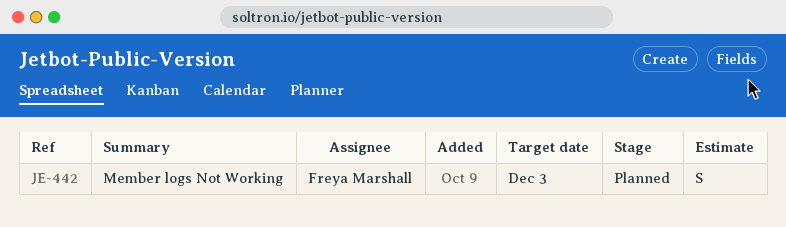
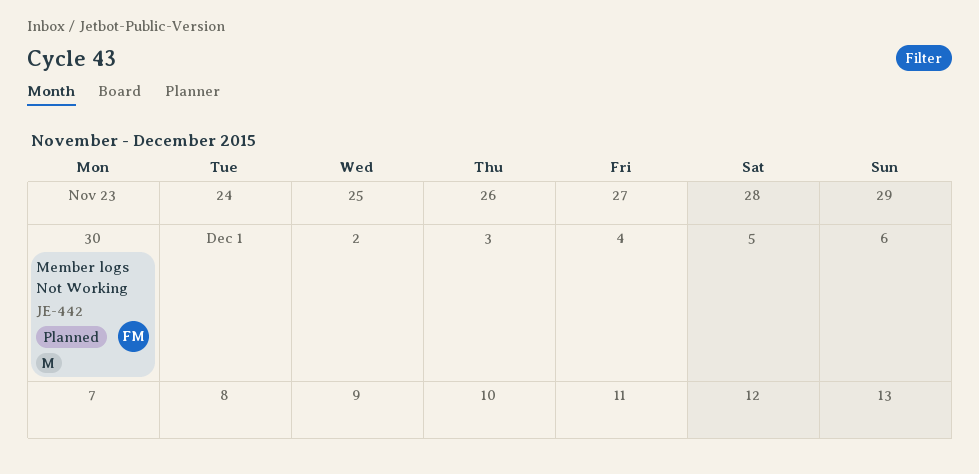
JE-442, estimate: S -> M
JE-442, due: Dec 3 -> Nov 30

